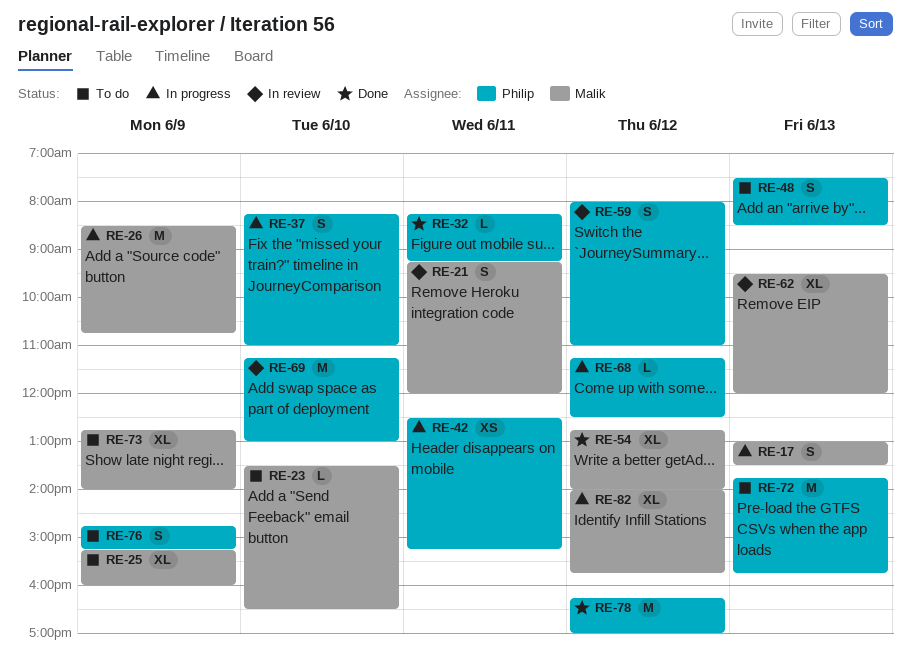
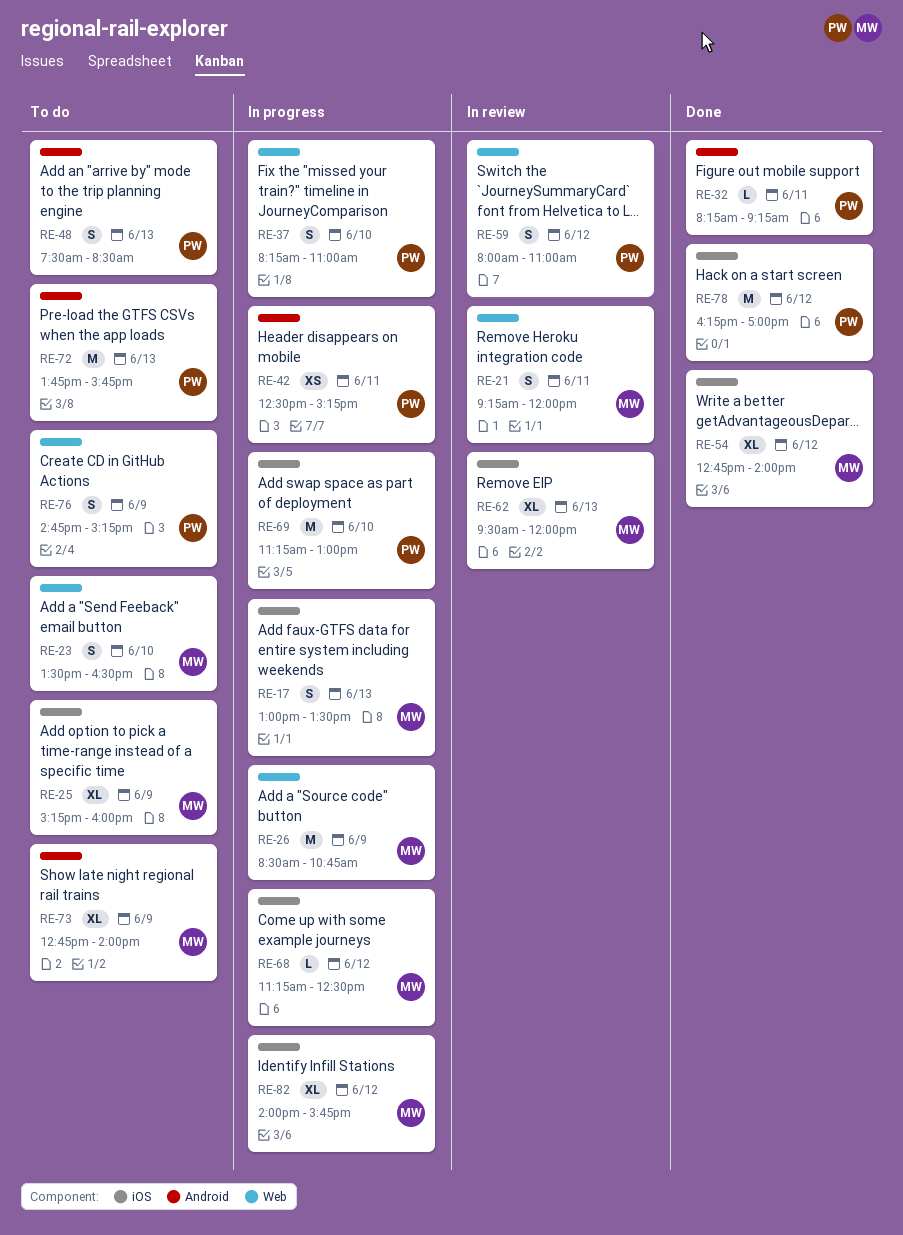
RE-23, estimate: L -> S
RE-68, owner: Philip -> Malik
RE-69, status: In review -> In progress

